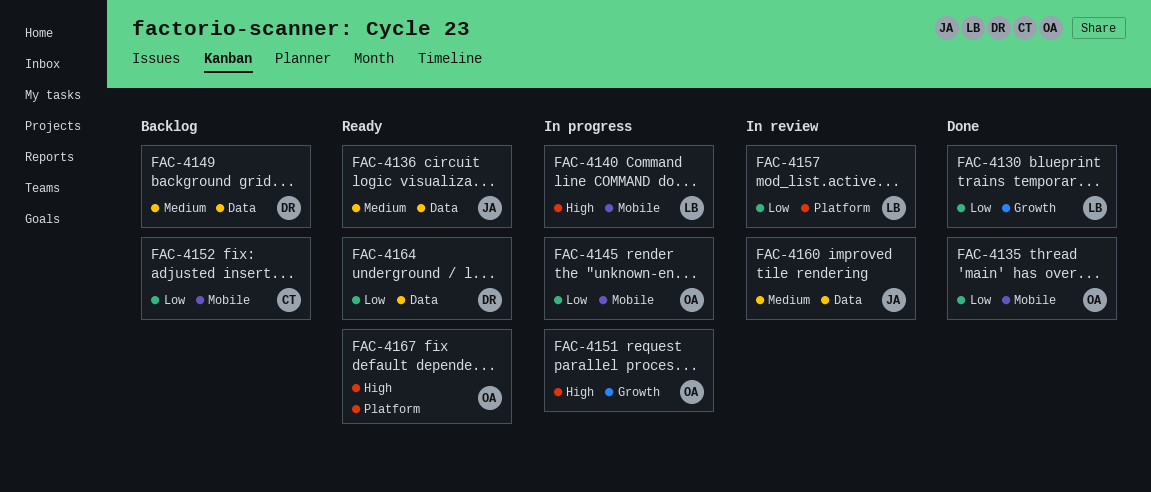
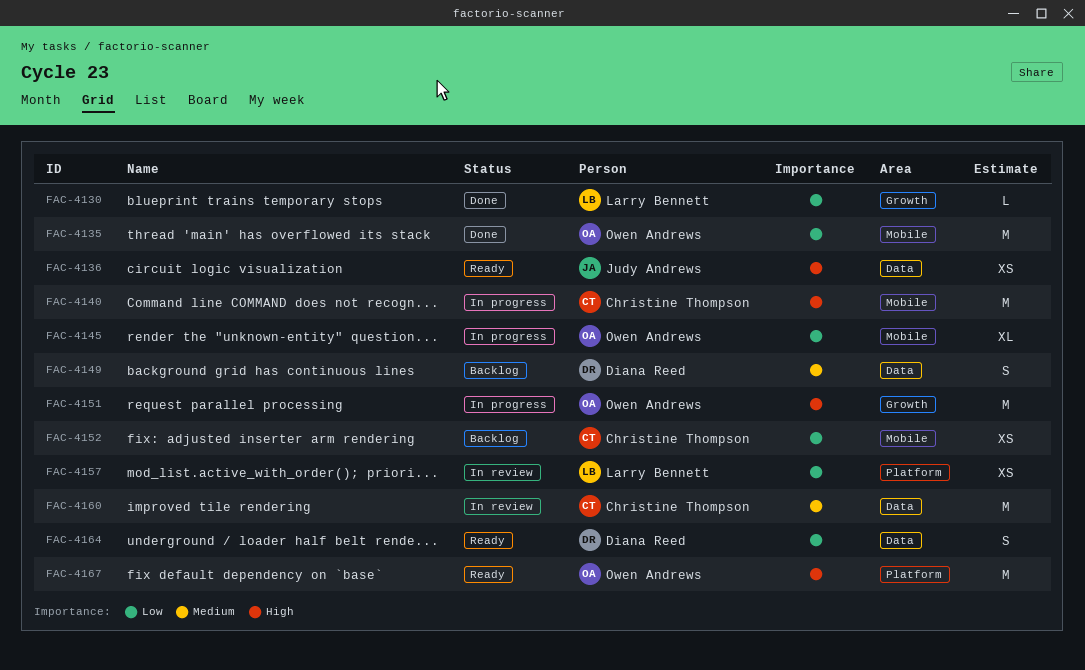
FAC-4136, priority: Medium -> High
FAC-4140, owner: Larry Bennett -> Christine Thompson
FAC-4160, owner: Judy Andrews -> Christine Thompson

